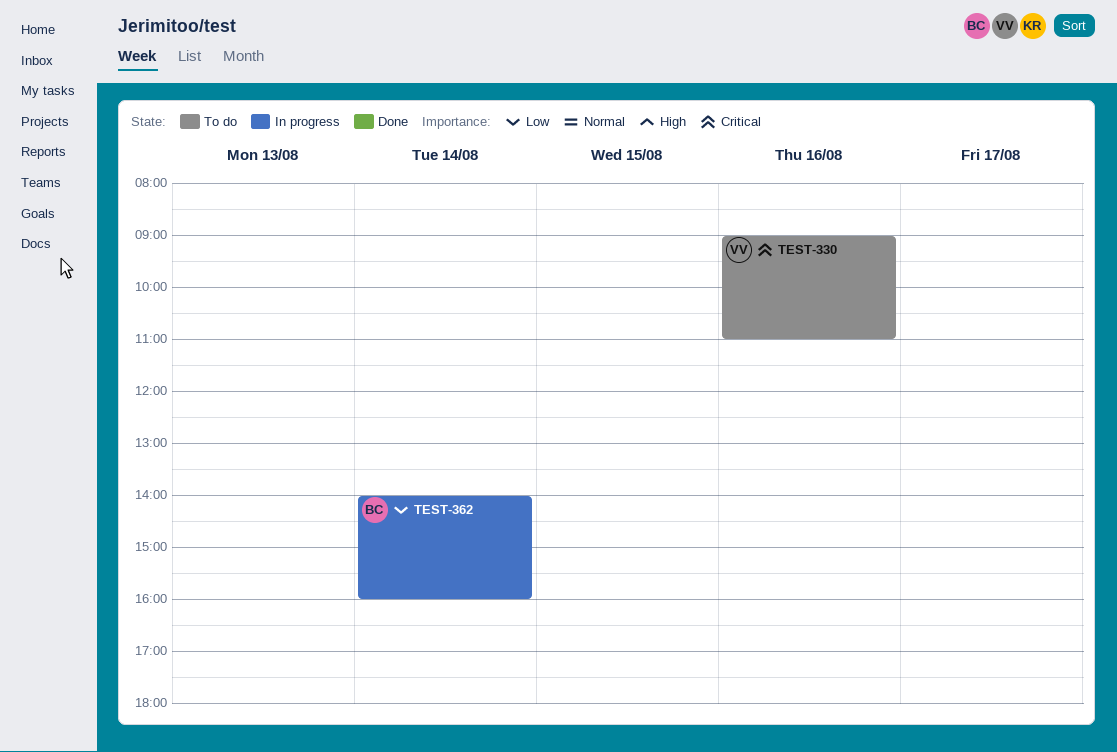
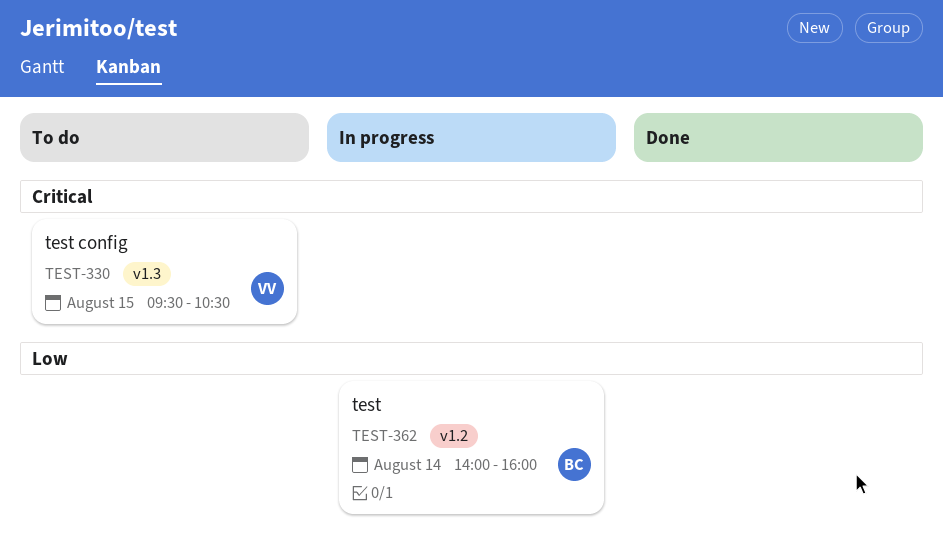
TEST-330, day: Aug 16 -> Aug 15
TEST-330, begins: 09:00 -> 09:30
TEST-330, ends: 11:00 -> 10:30

